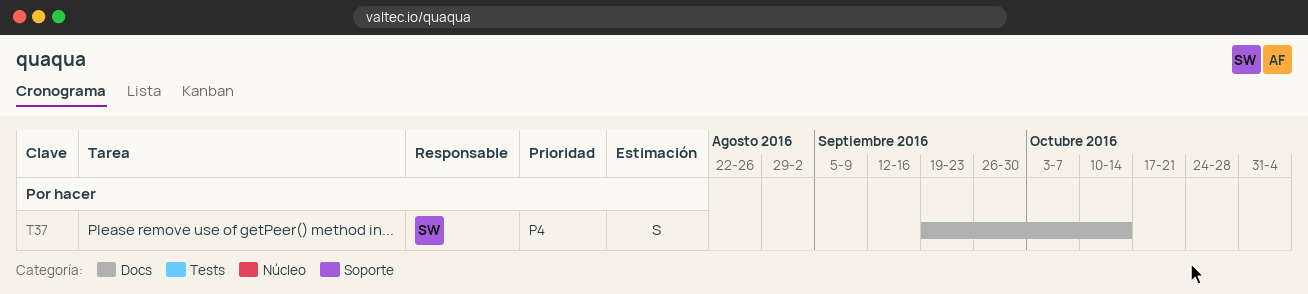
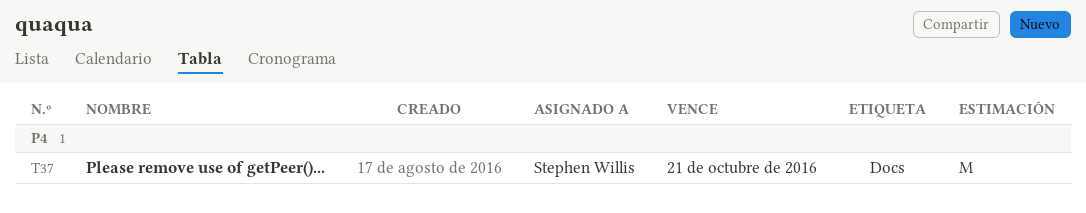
T37, estimate: S -> M
T37, due: Oct 14 -> Oct 21

